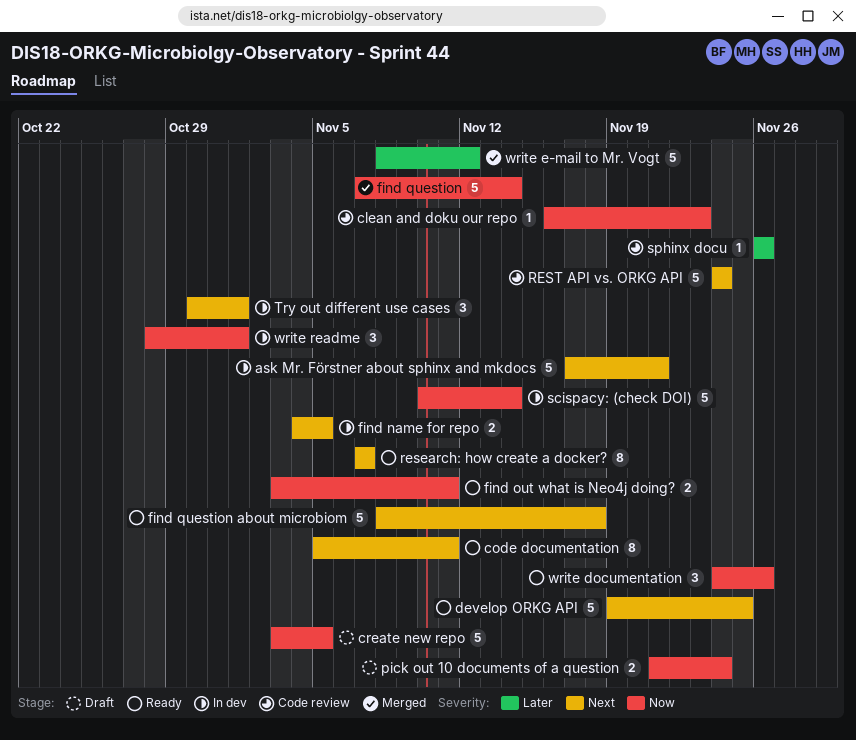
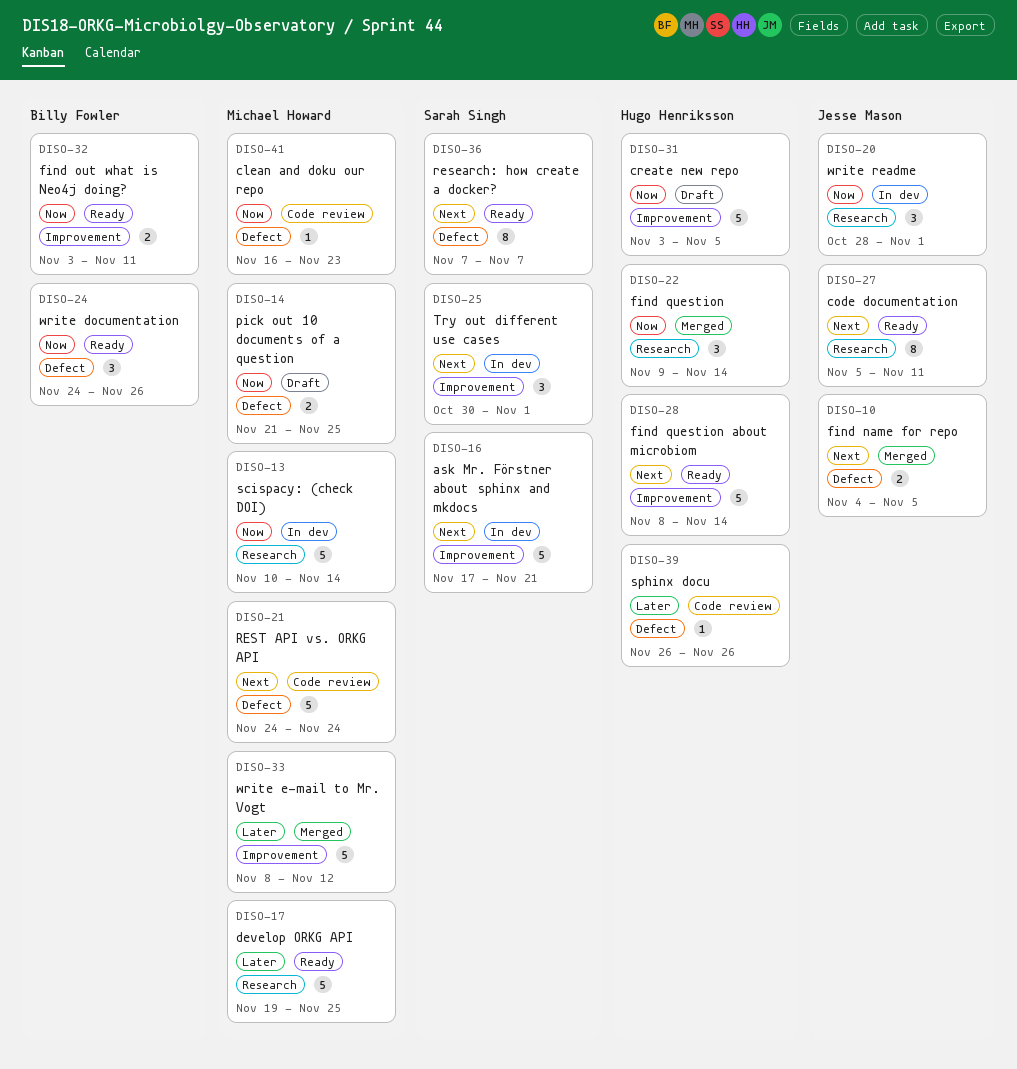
develop ORKG API, priority: Next -> Later
find name for repo, status: In dev -> Merged
find question, estimate: 5 -> 3
find question, start: Nov 7 -> Nov 9
find question about microbiom, due: Nov 18 -> Nov 14
pick out 10 documents of a question, due: Nov 24 -> Nov 25

